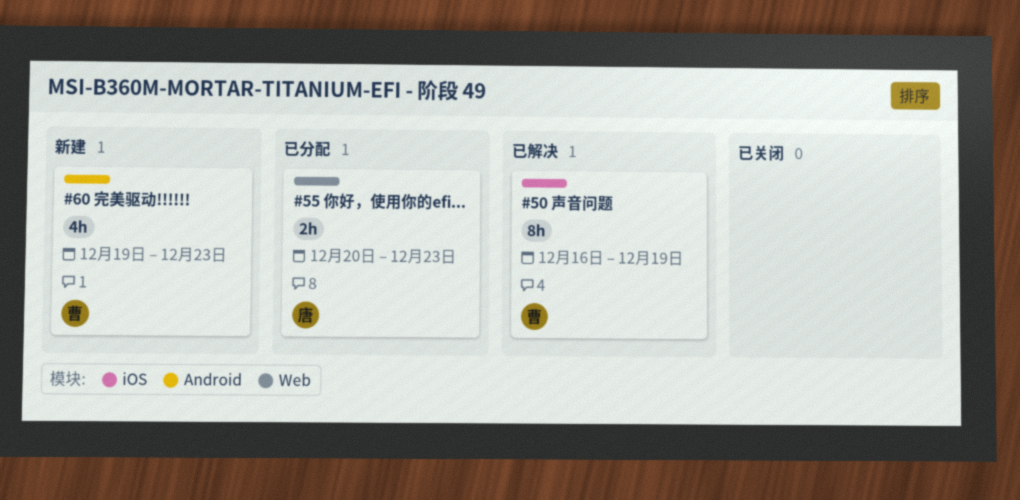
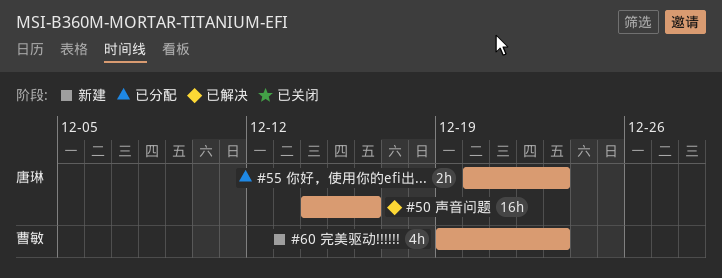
#50, owner: 曹敏 -> 唐琳
#50, estimate: 8h -> 16h
#50, start: Dec 16 -> Dec 14
#50, due: Dec 19 -> Dec 16

